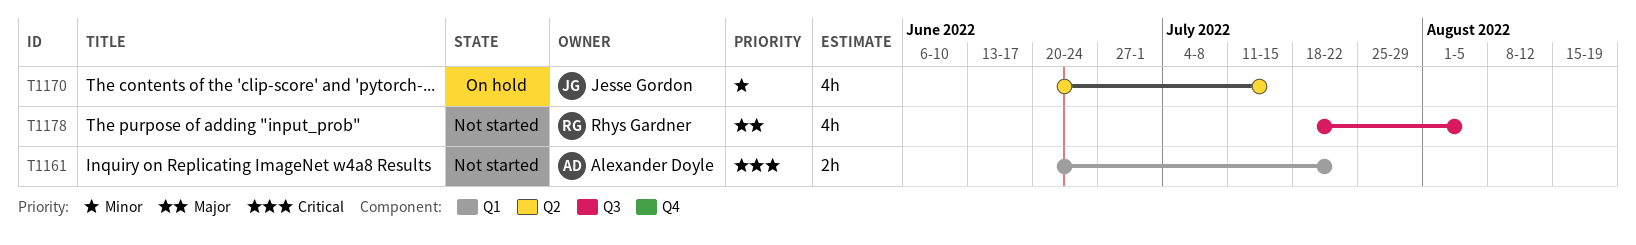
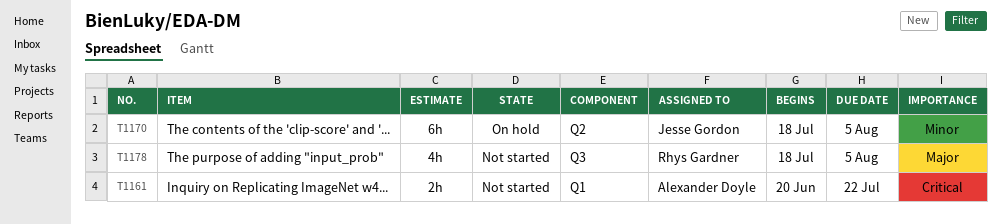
T1170, estimate: 4h -> 6h
T1170, start: Jun 20 -> Jul 18
T1170, due: Jul 15 -> Aug 5

